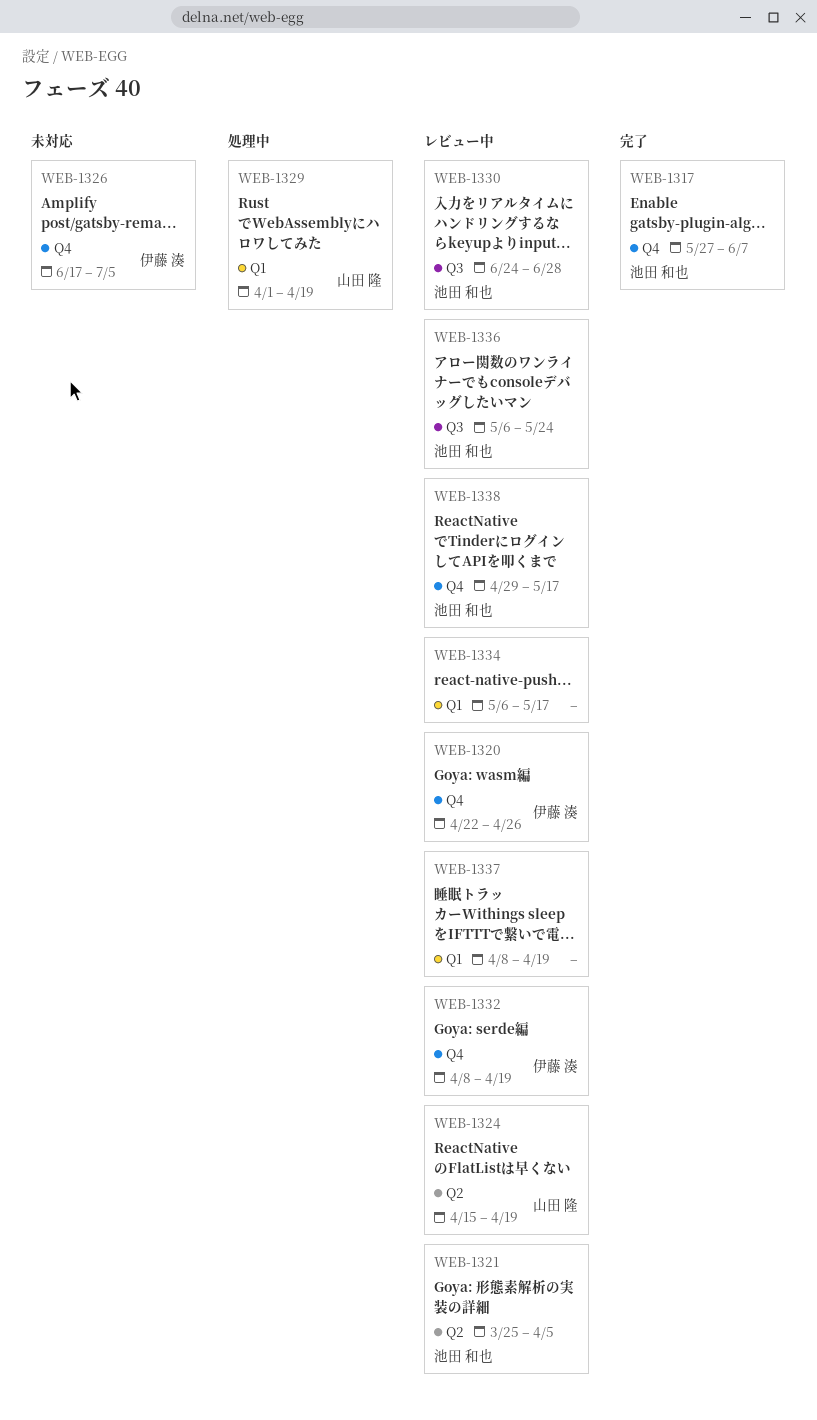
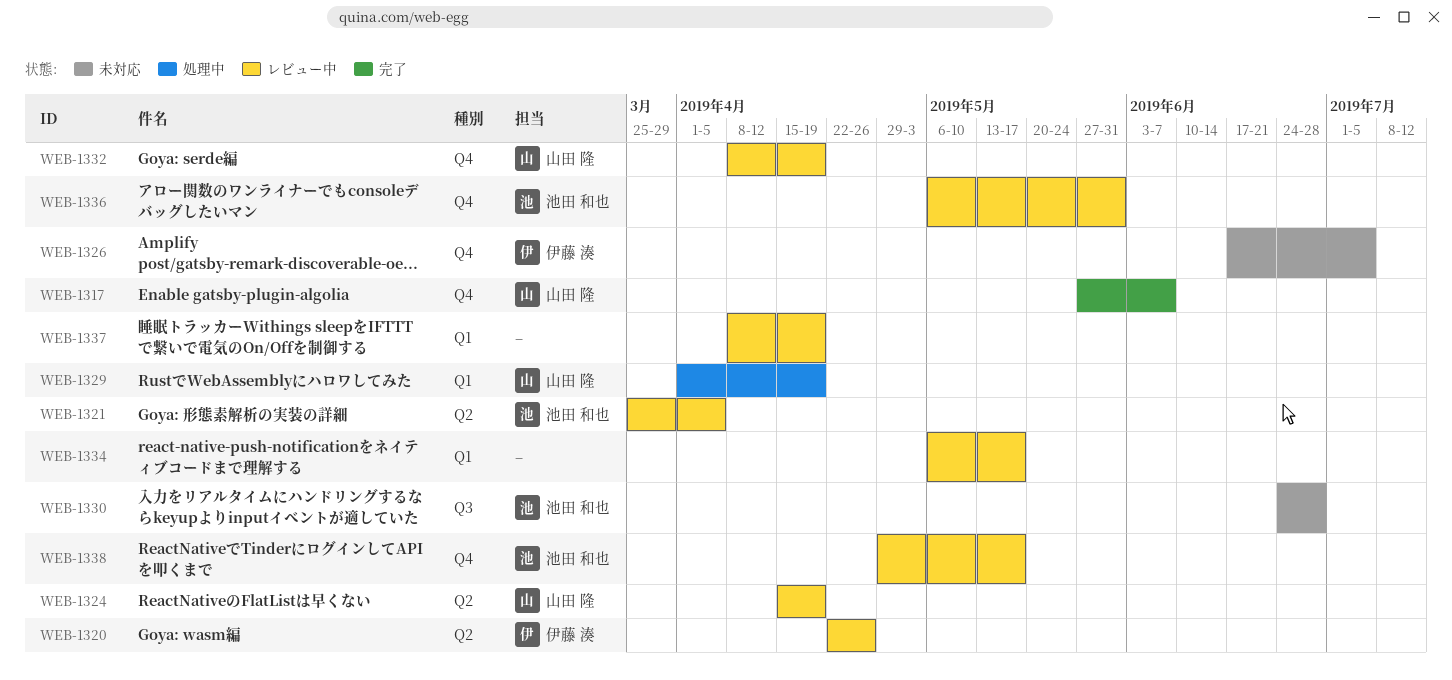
WEB-1317, owner: 池田 和也 -> 山田 隆
WEB-1320, label: Q4 -> Q2
WEB-1330, status: レビュー中 -> 未対応
WEB-1332, owner: 伊藤 湊 -> 山田 隆
WEB-1336, label: Q3 -> Q4
WEB-1336, due: May 24 -> May 31

